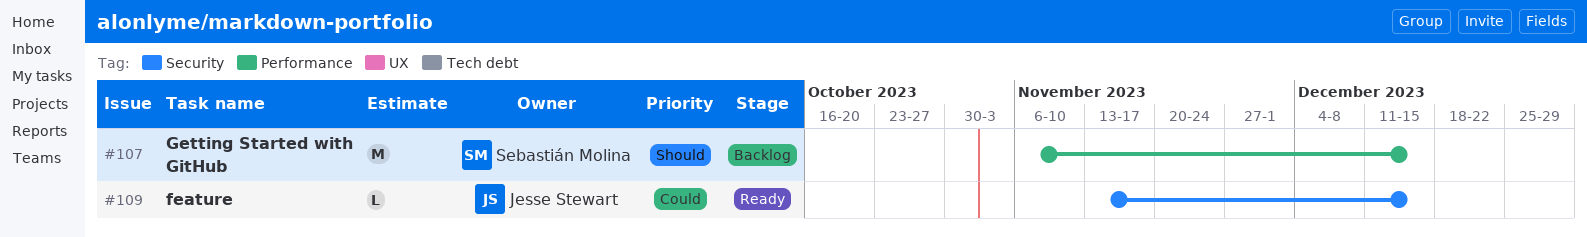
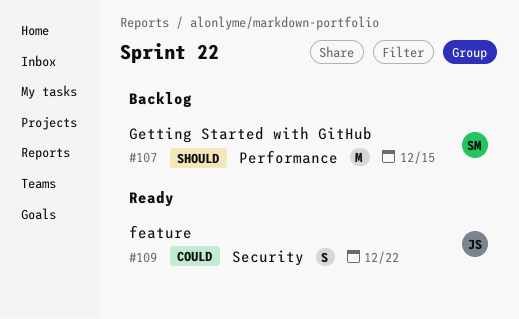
#109, estimate: L -> S
#109, due: Dec 15 -> Dec 22

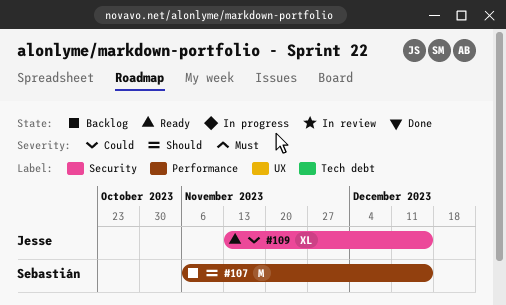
#109, estimate: S -> XL
#109, due: Dec 22 -> Dec 15

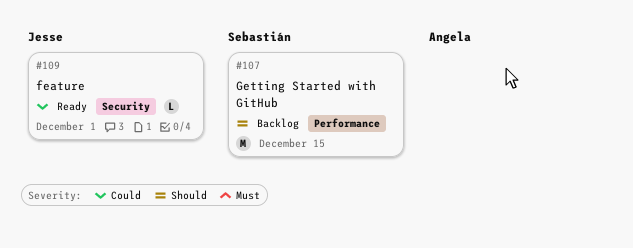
#109, estimate: XL -> L
#109, due: Dec 15 -> Dec 1

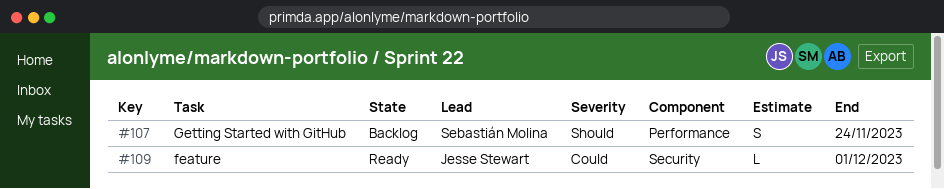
#107, estimate: M -> S
#107, due: Dec 15 -> Nov 24

